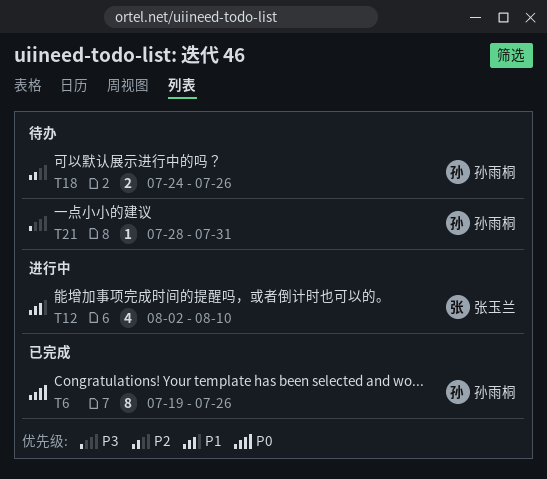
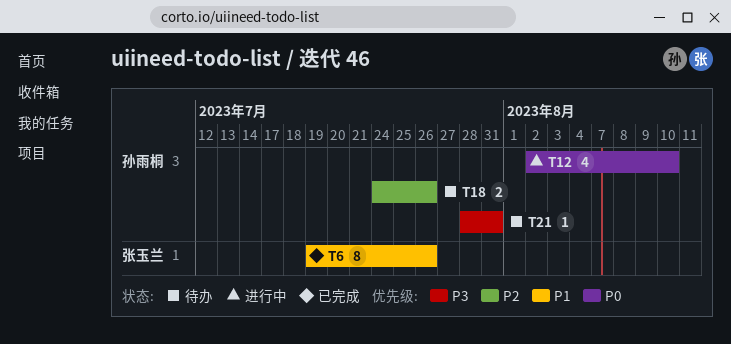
T6, owner: 孙雨桐 -> 张玉兰
T6, priority: P0 -> P1
T12, owner: 张玉兰 -> 孙雨桐
T12, priority: P1 -> P0

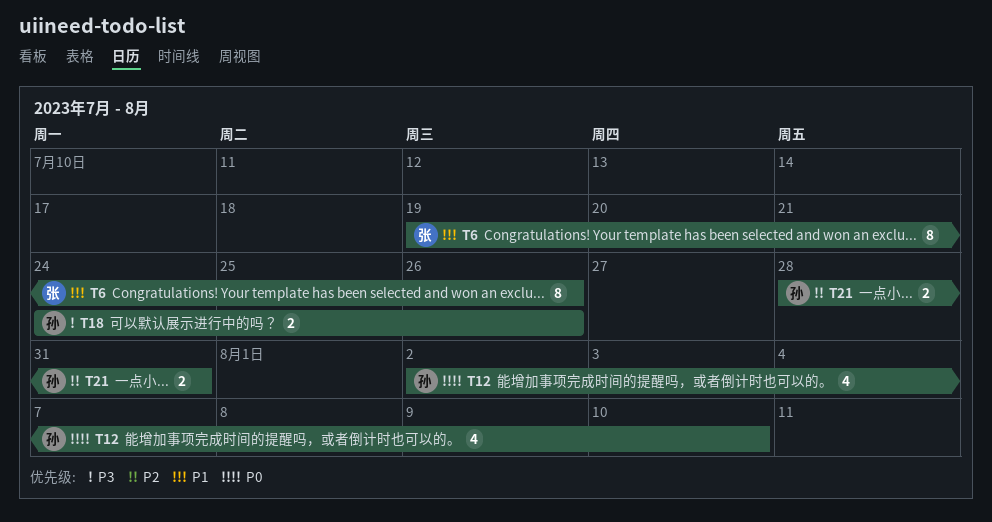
T18, priority: P2 -> P3
T21, priority: P3 -> P2
T21, estimate: 1 -> 2

